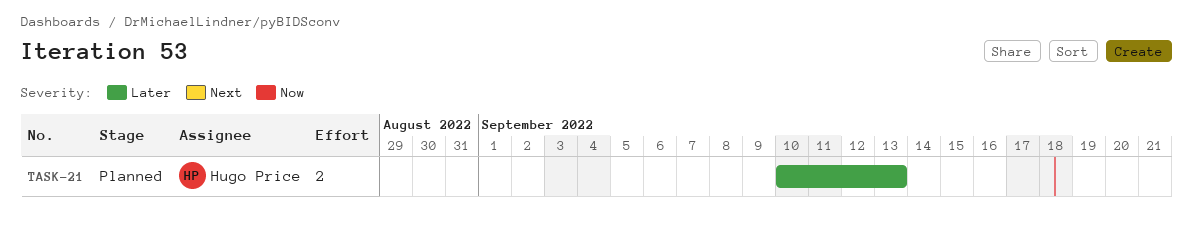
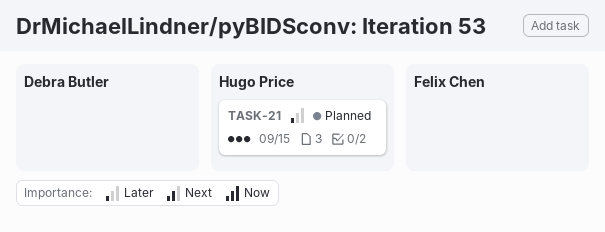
TASK-21, estimate: 2 -> 3
TASK-21, due: Sep 13 -> Sep 15

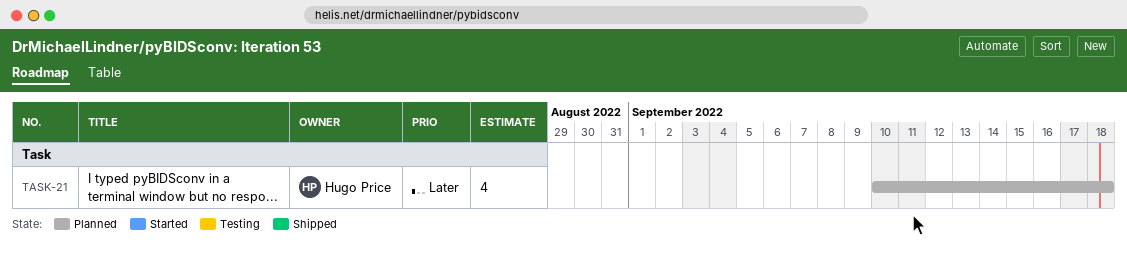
TASK-21, estimate: 3 -> 4
TASK-21, due: Sep 15 -> Sep 18

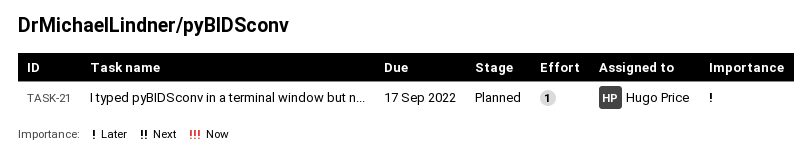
TASK-21, estimate: 4 -> 1
TASK-21, due: Sep 18 -> Sep 17

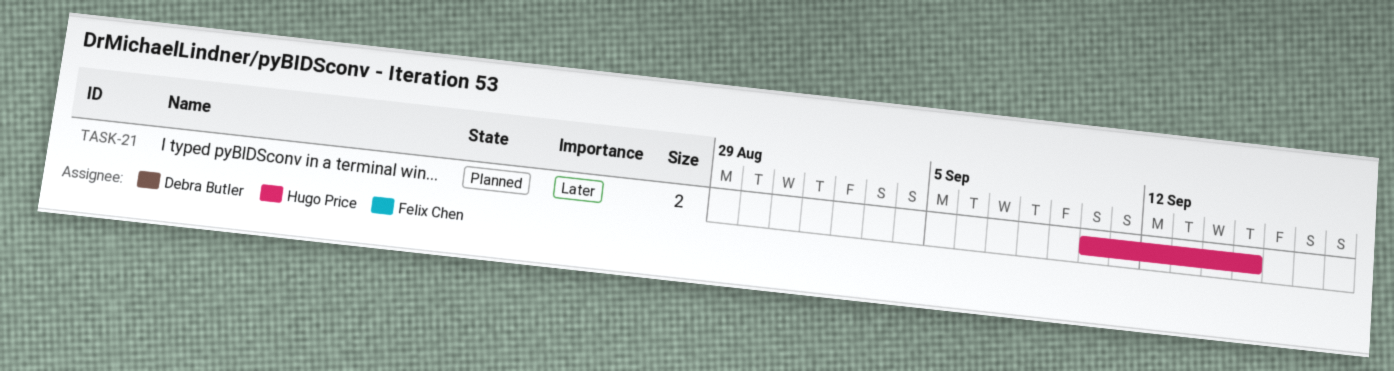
TASK-21, estimate: 1 -> 2
TASK-21, due: Sep 17 -> Sep 15

